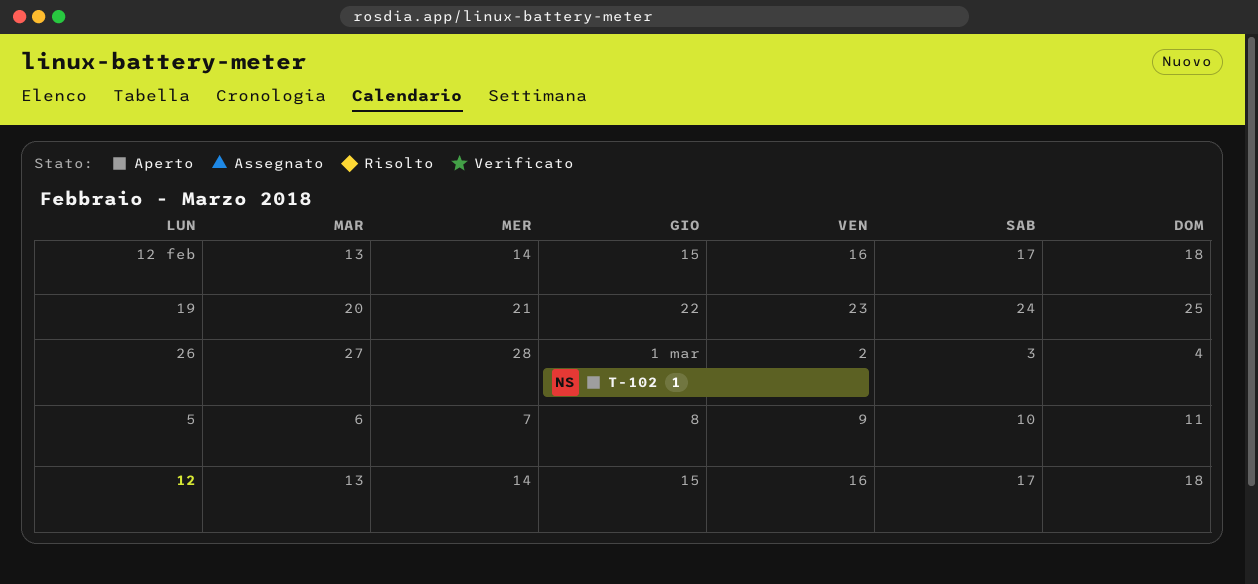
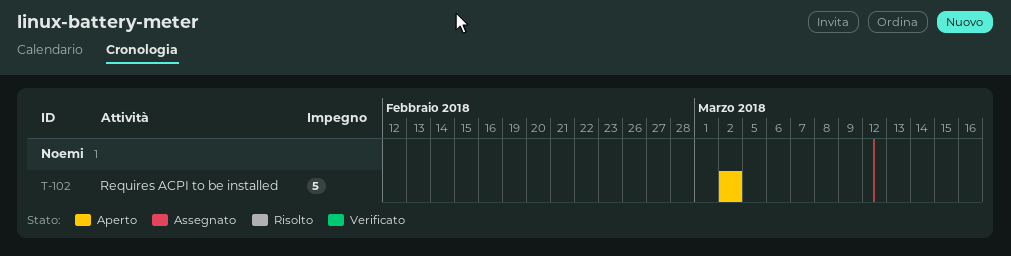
T-102, estimate: 1 -> 5
T-102, start: Mar 1 -> Mar 2

